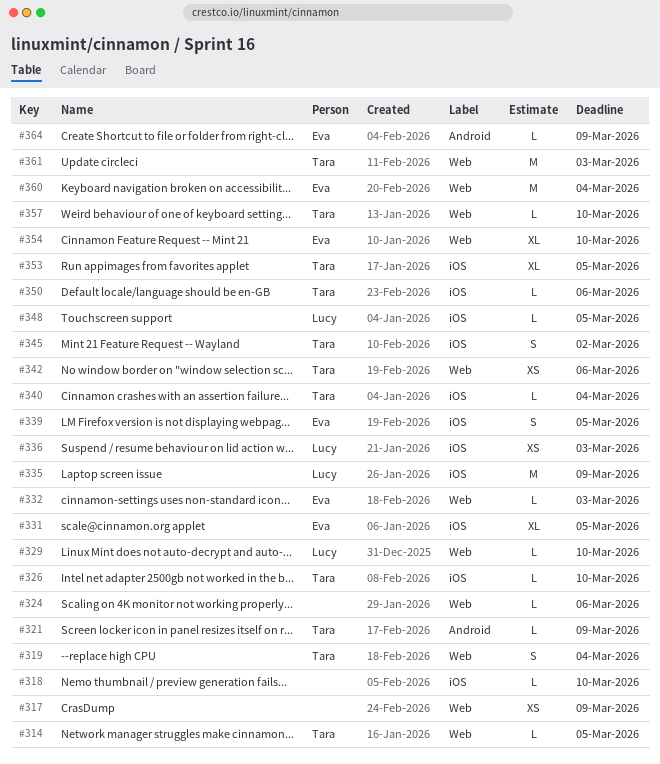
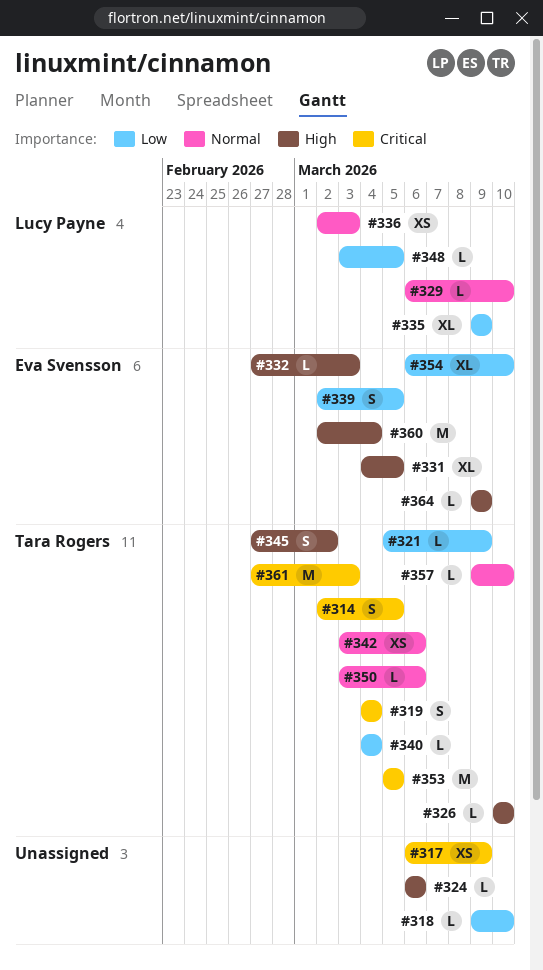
#314, estimate: L -> S
#335, estimate: M -> XL
#353, estimate: XL -> M

